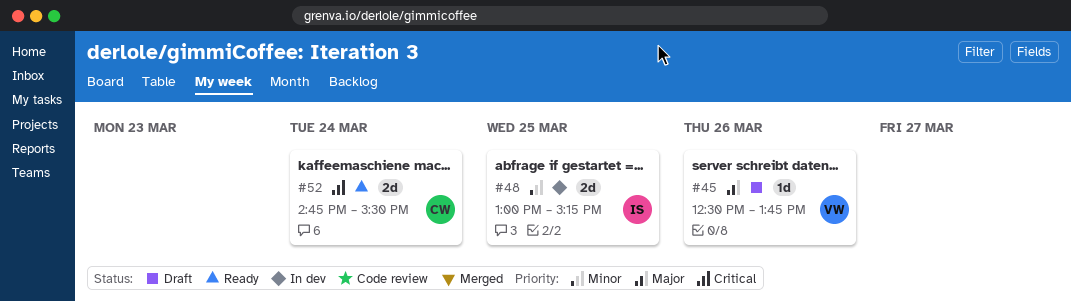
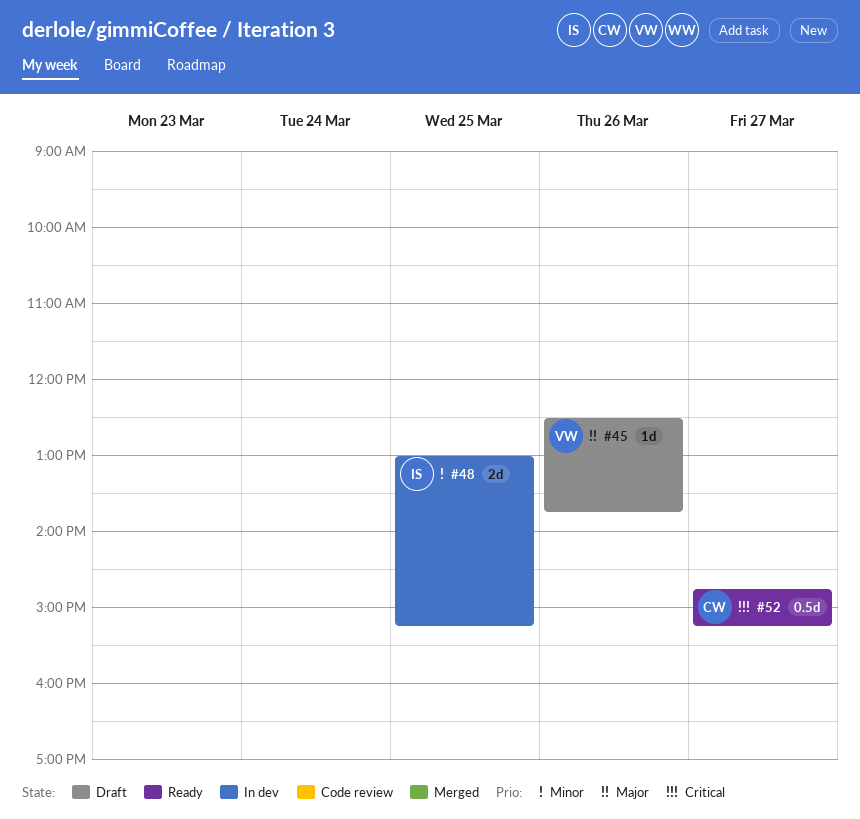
#52, estimate: 2d -> 0.5d
#52, day: Mar 24 -> Mar 27
#52, ends: 15:30 -> 15:15

